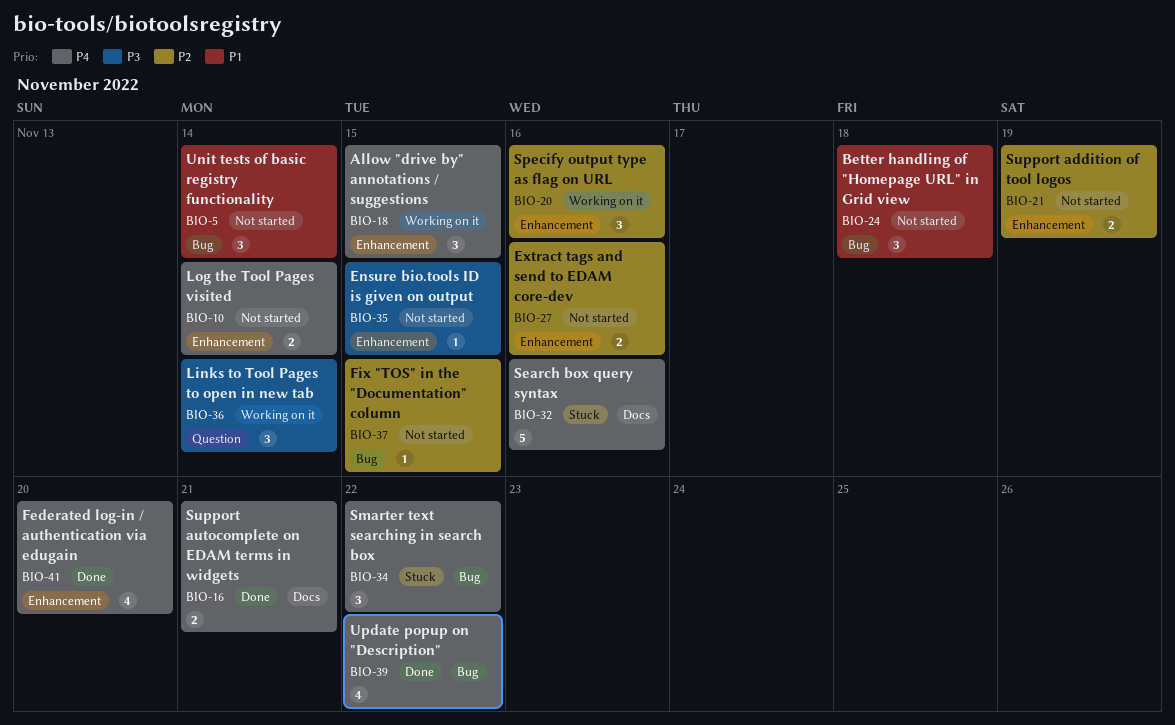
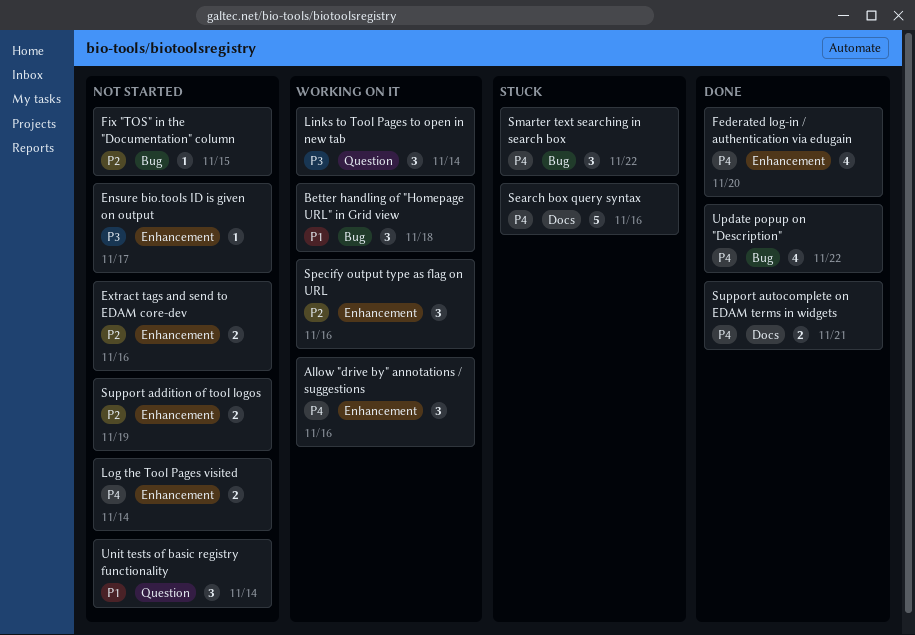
Allow "drive by" annotations / suggestions, due: Nov 15 -> Nov 16
Better handling of "Homepage URL" in Grid view, status: Not started -> Working on it
Ensure bio.tools ID is given on output, due: Nov 15 -> Nov 17
Unit tests of basic registry functionality, label: Bug -> Question

